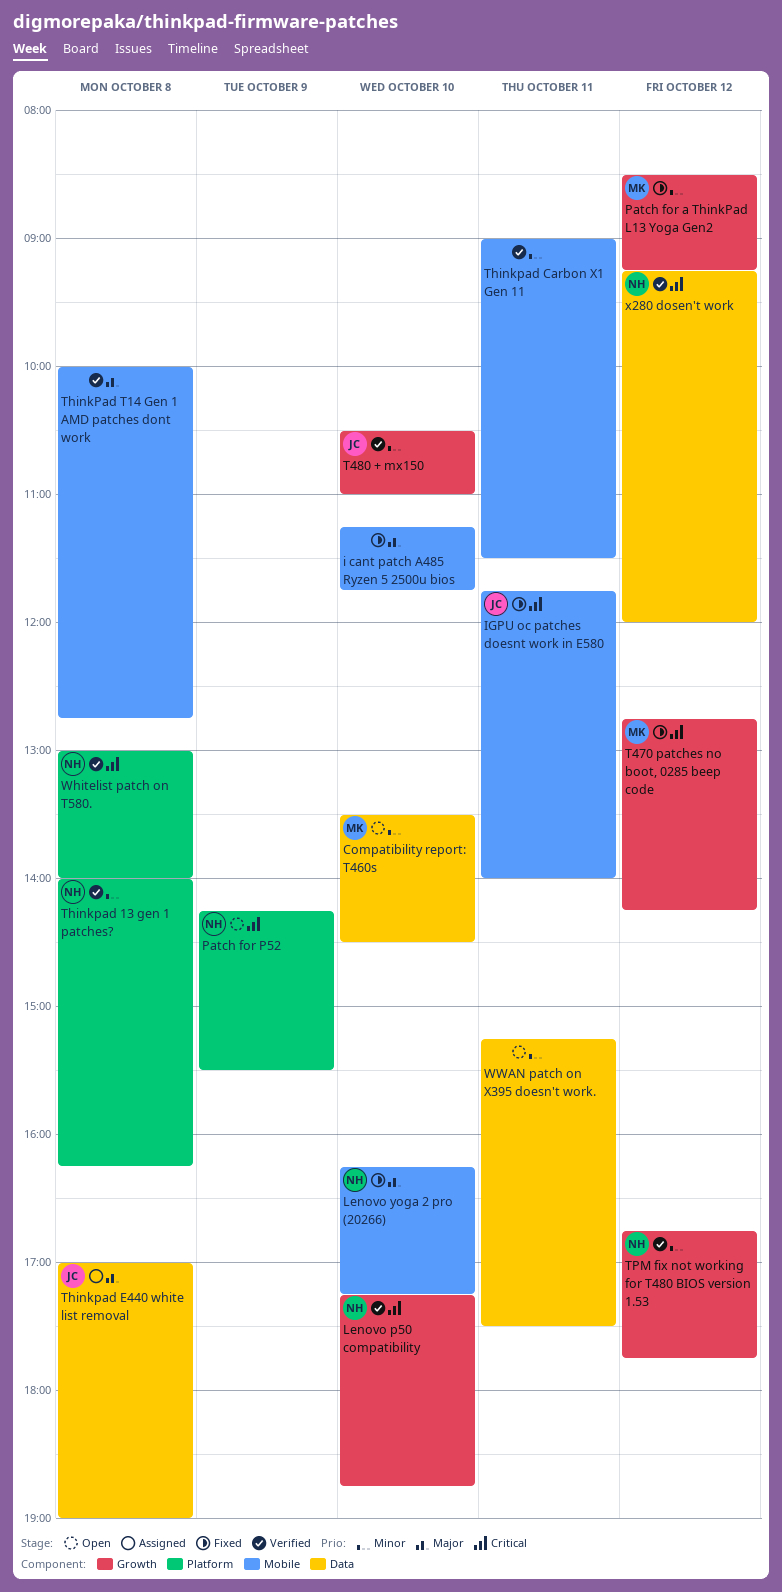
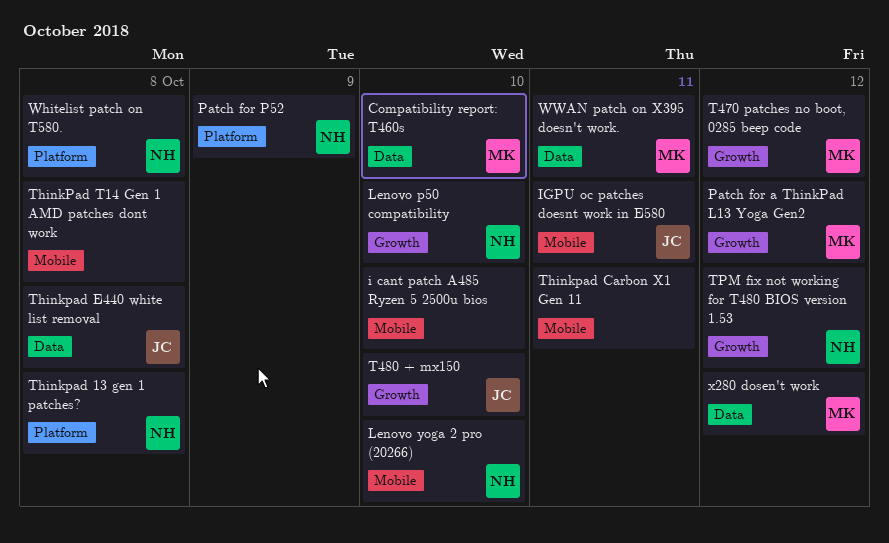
WWAN patch on X395 doesn't work., owner: none -> MK
x280 dosen't work, owner: NH -> MK

